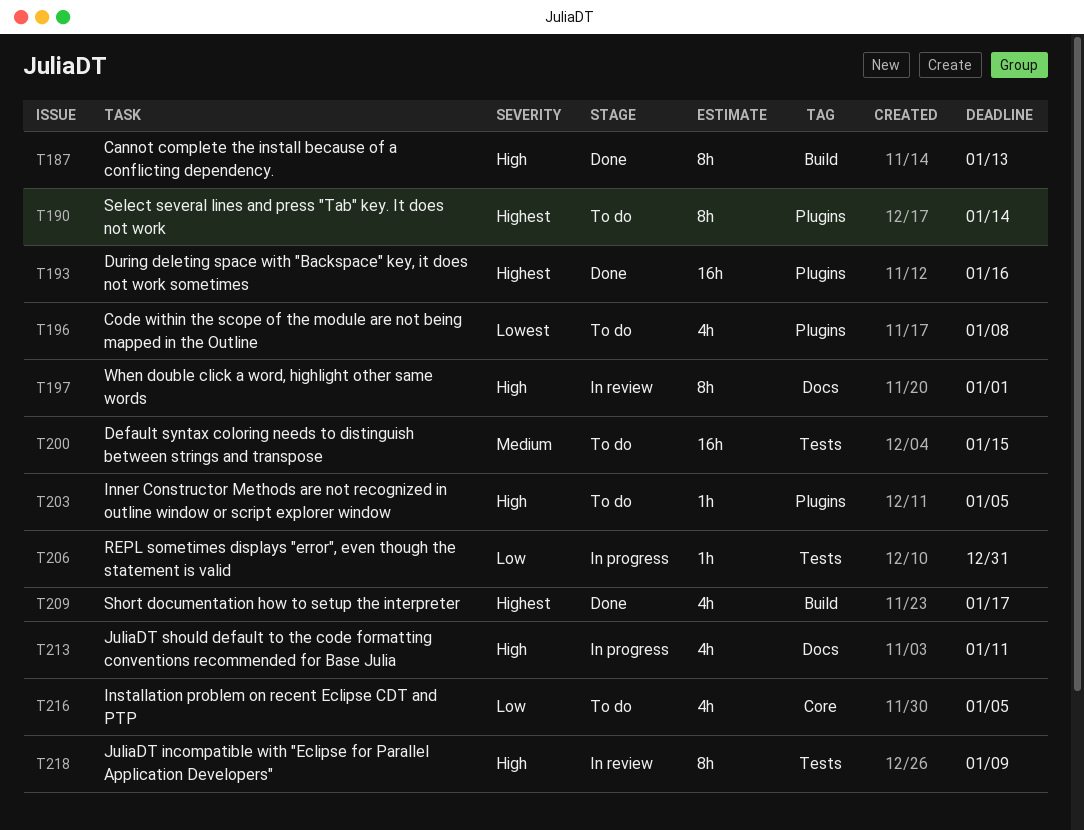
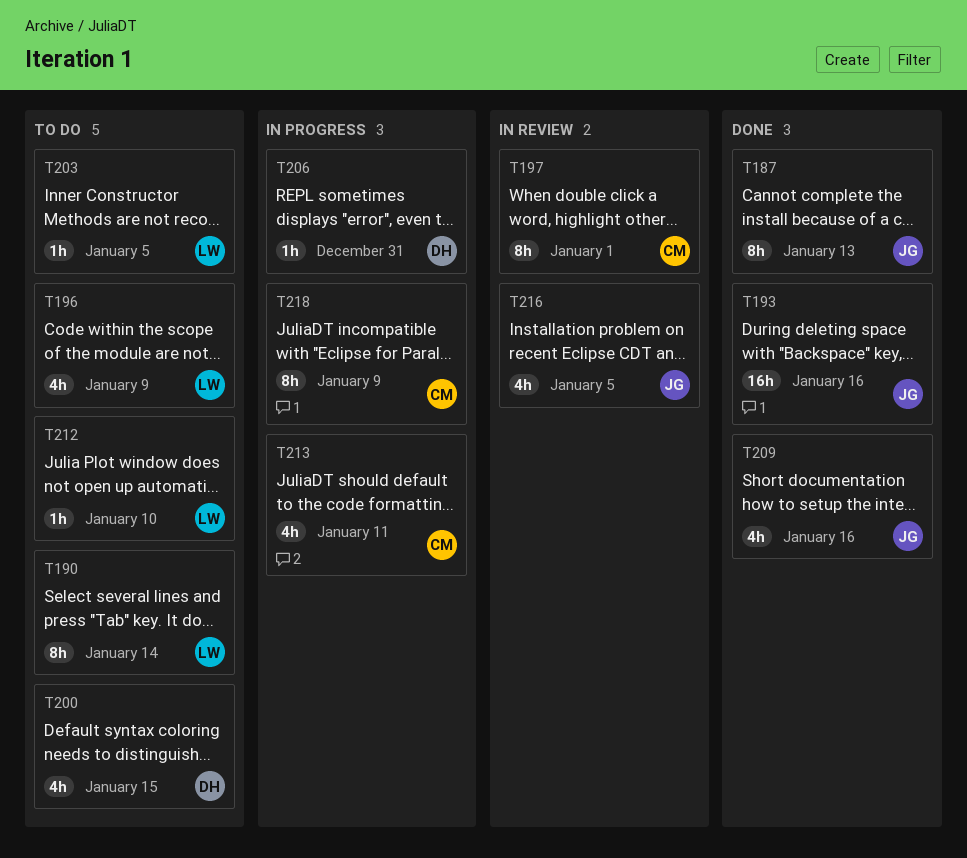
T196, due: Jan 8 -> Jan 9
T200, estimate: 16h -> 4h
T209, due: Jan 17 -> Jan 16
T212: none -> present
T216, status: To do -> In review
T218, status: In review -> In progress

